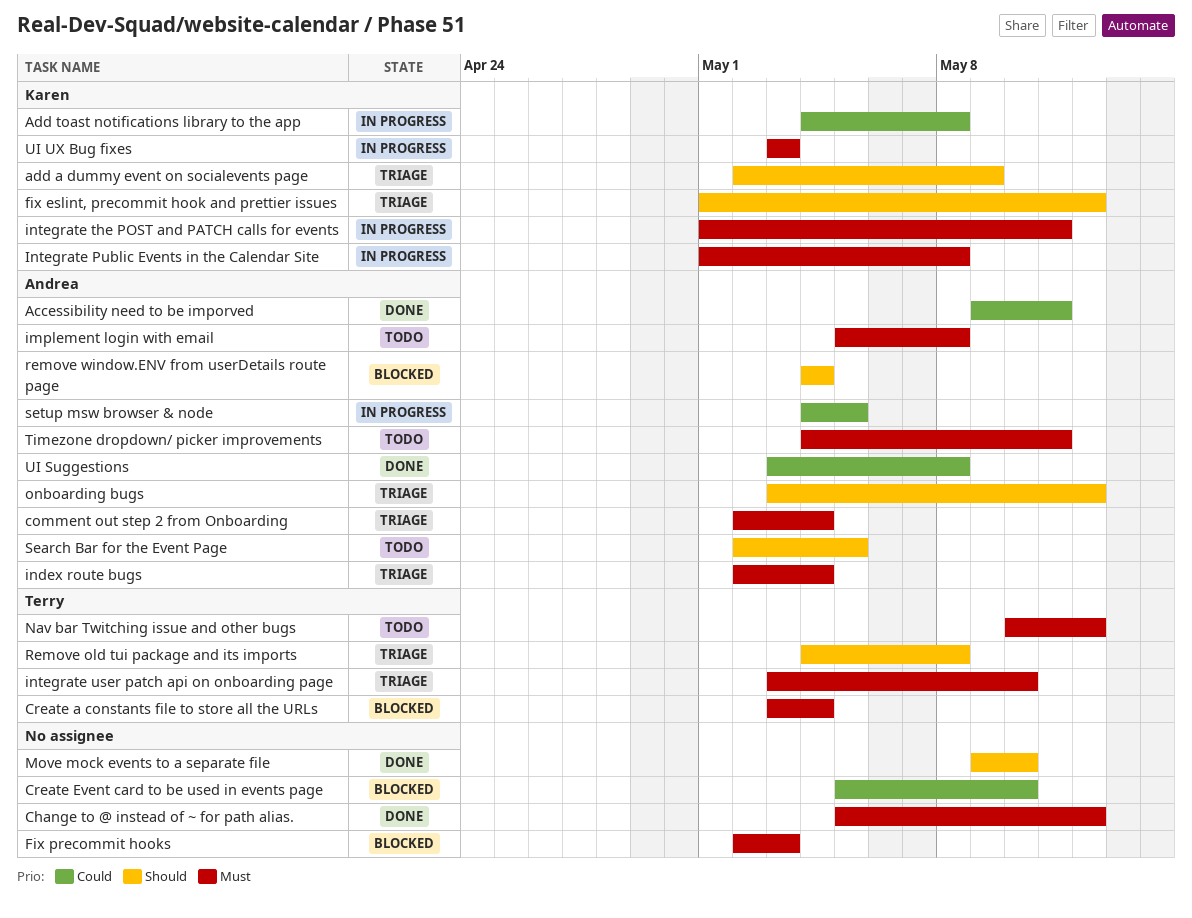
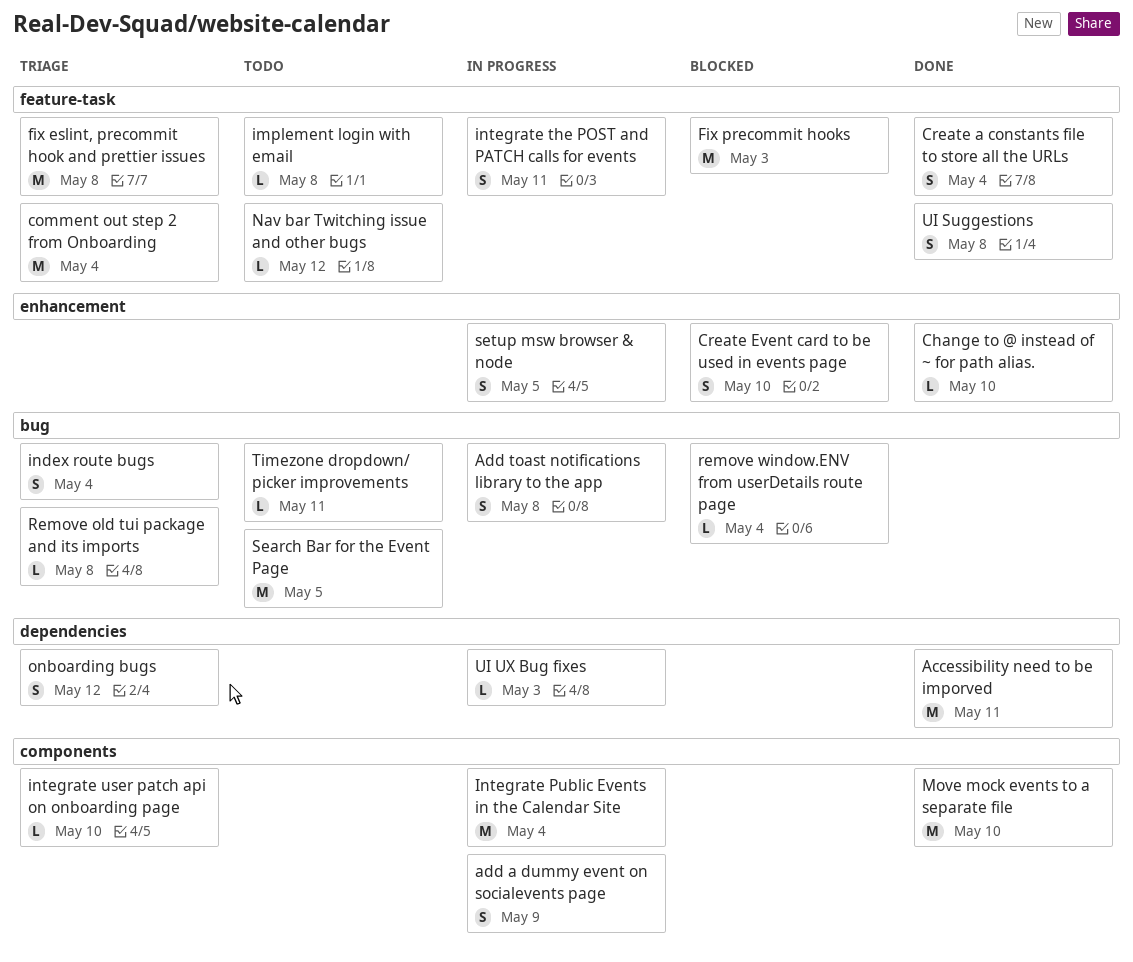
add a dummy event on socialevents page, status: Triage -> In progress
Change to @ instead of ~ for path alias., due: May 12 -> May 10
Create a constants file to store all the URLs, status: Blocked -> Done
fix eslint, precommit hook and prettier issues, due: May 12 -> May 8
Integrate Public Events in the Calendar Site, due: May 8 -> May 4

